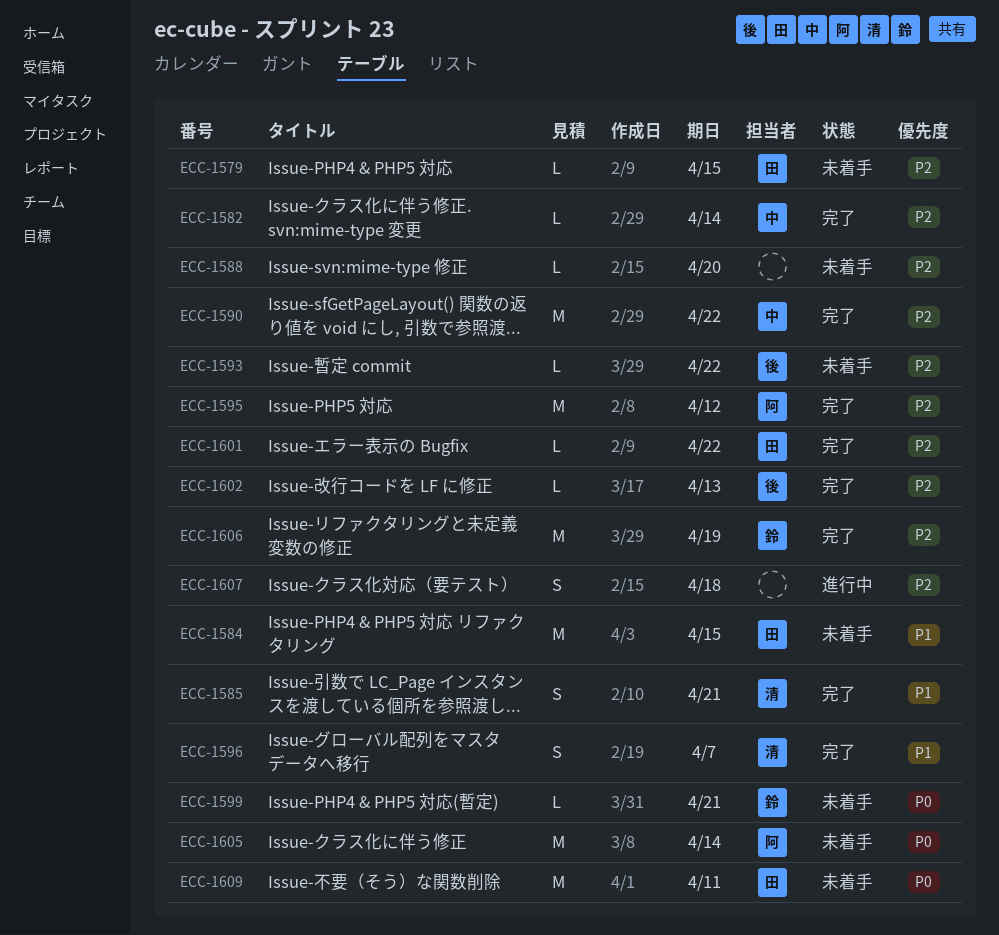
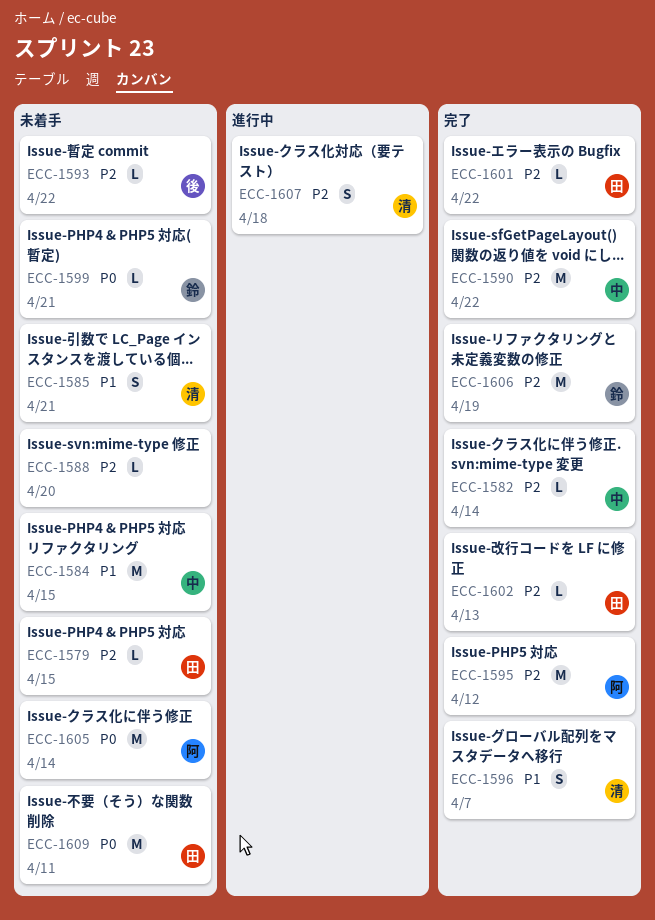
ECC-1584, owner: 田 -> 中
ECC-1585, status: 完了 -> 未着手
ECC-1602, owner: 後 -> 田
ECC-1607, owner: none -> 清

